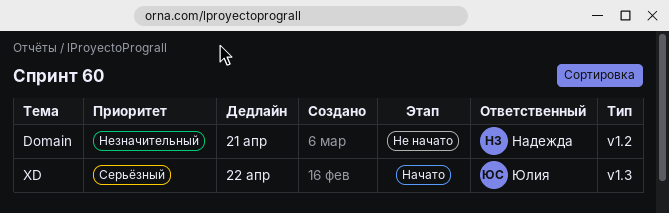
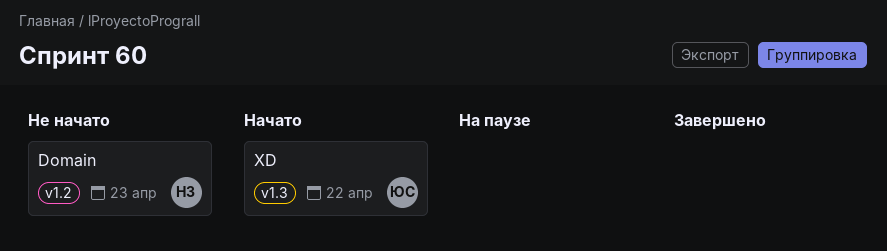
Domain, due: Apr 21 -> Apr 23

